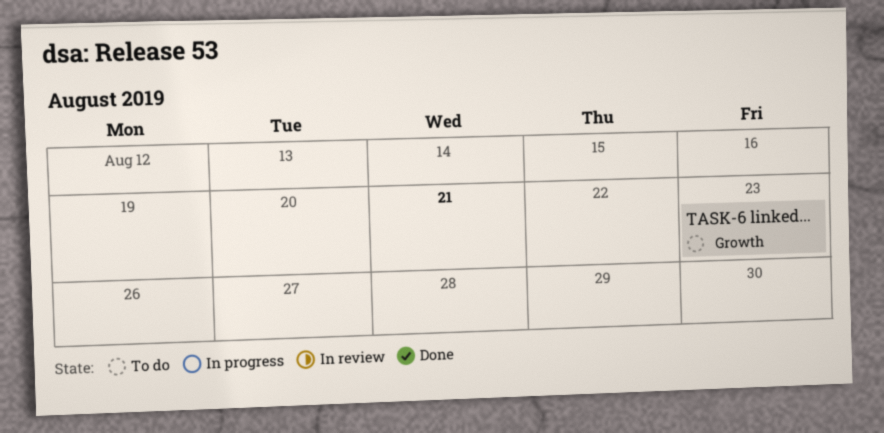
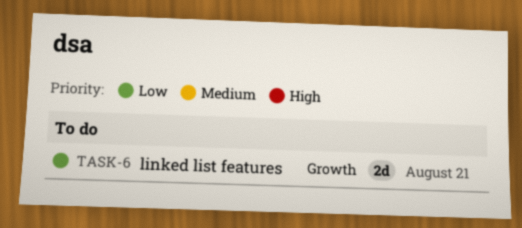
TASK-6, due: Aug 23 -> Aug 21

